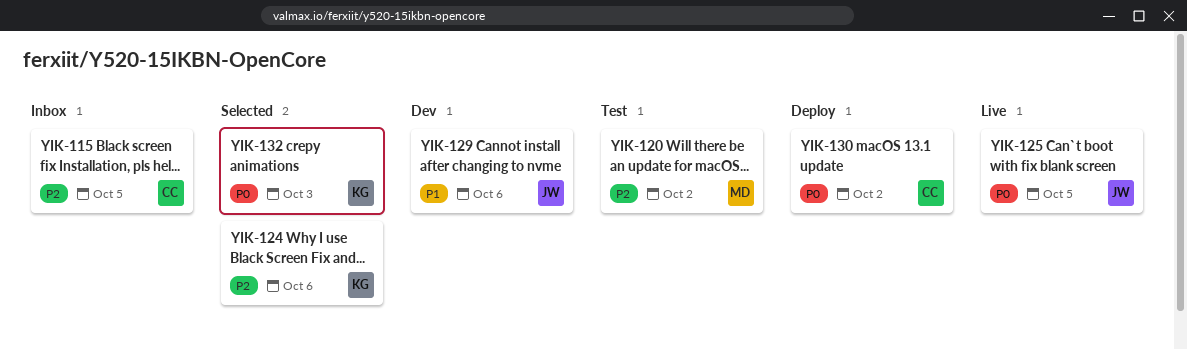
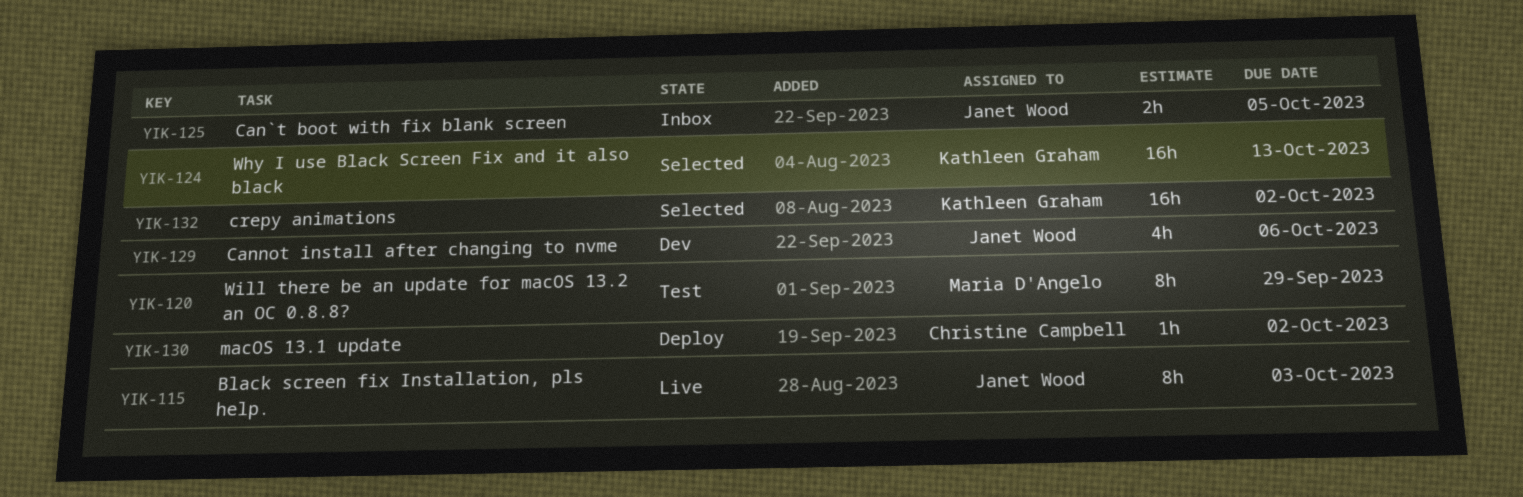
YIK-115, status: Inbox -> Live
YIK-115, owner: Christine Campbell -> Janet Wood
YIK-115, due: Oct 5 -> Oct 3
YIK-120, due: Oct 2 -> Sep 29
YIK-124, due: Oct 6 -> Oct 13
YIK-125, status: Live -> Inbox
YIK-132, due: Oct 3 -> Oct 2

